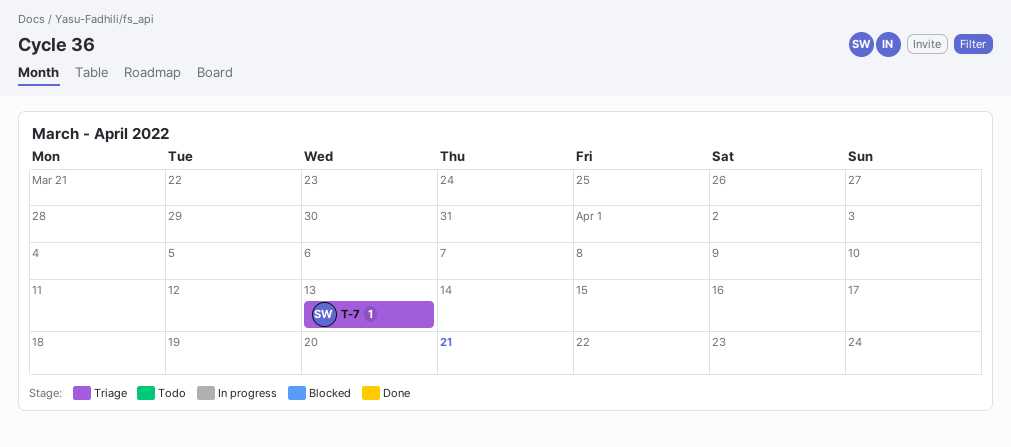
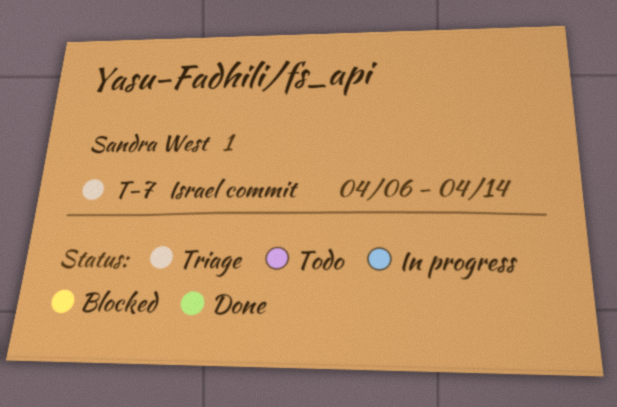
T-7, start: Apr 13 -> Apr 6
T-7, due: Apr 13 -> Apr 14

